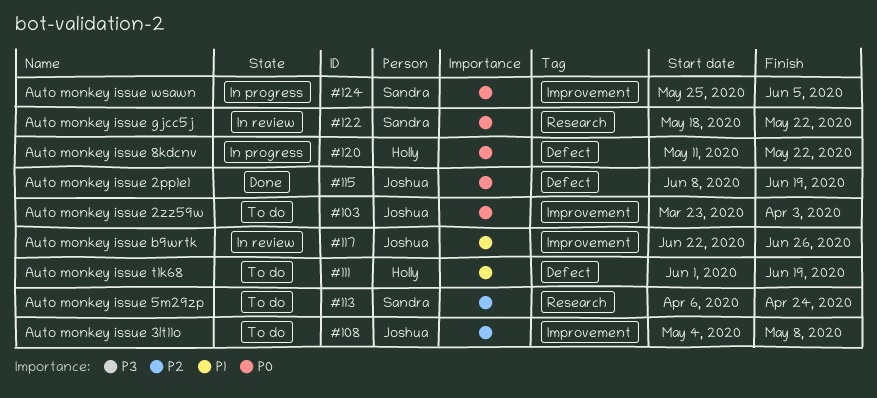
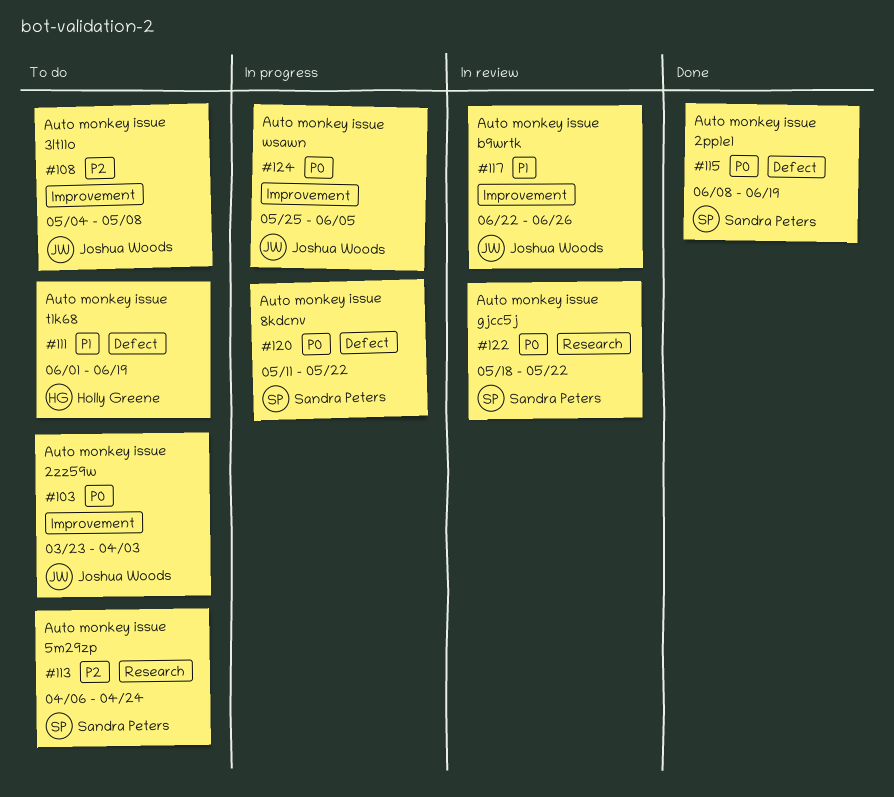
#115, owner: Joshua Woods -> Sandra Peters
#120, owner: Holly Greene -> Sandra Peters
#124, owner: Sandra Peters -> Joshua Woods

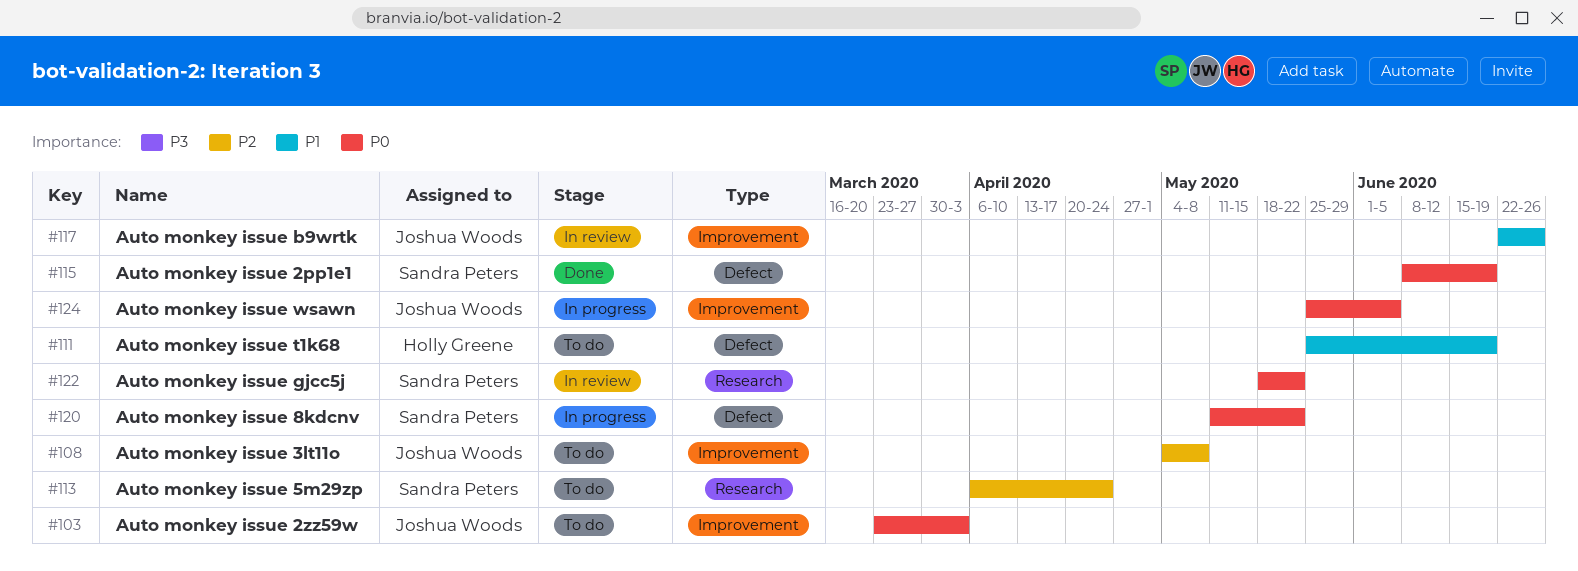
#111, start: Jun 1 -> May 25

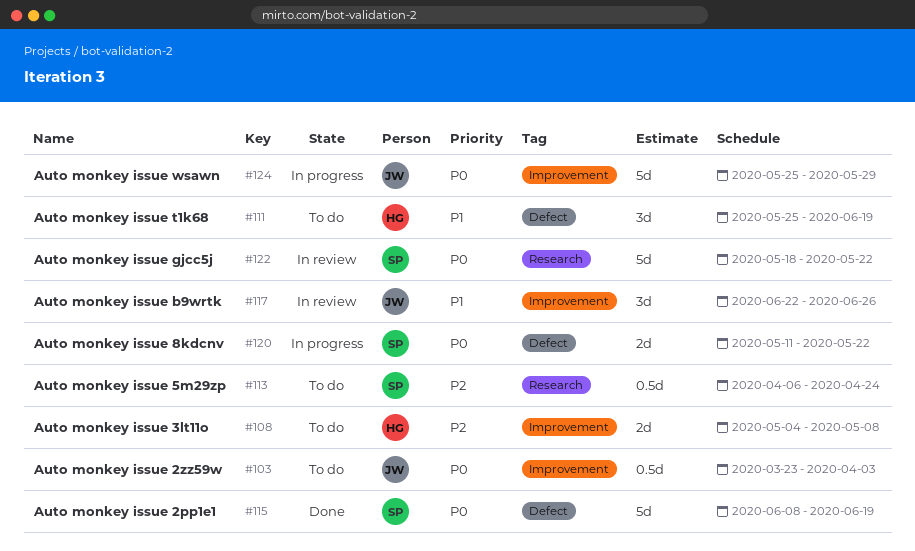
#108, owner: Joshua Woods -> Holly Greene
#124, due: Jun 5 -> May 29

